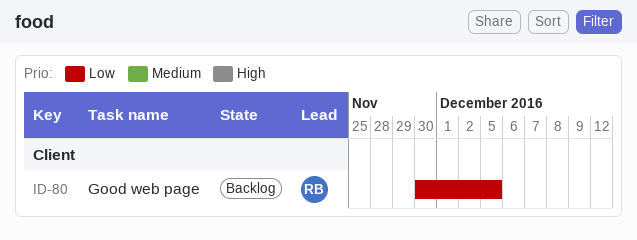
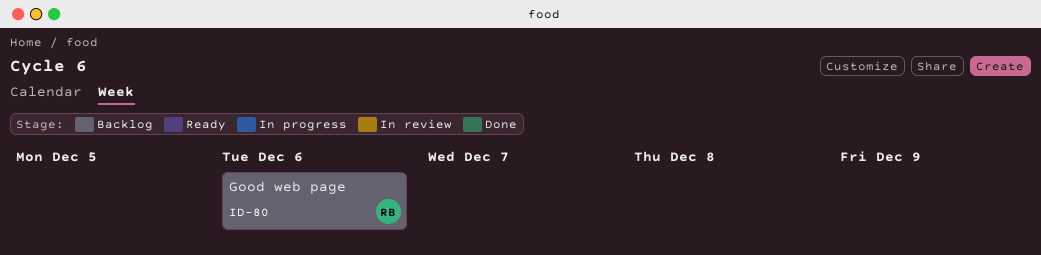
ID-80, due: Dec 5 -> Dec 6

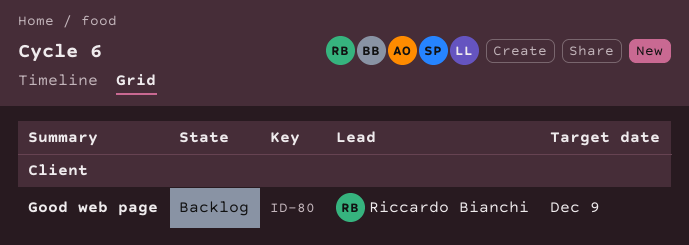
ID-80, due: Dec 6 -> Dec 9

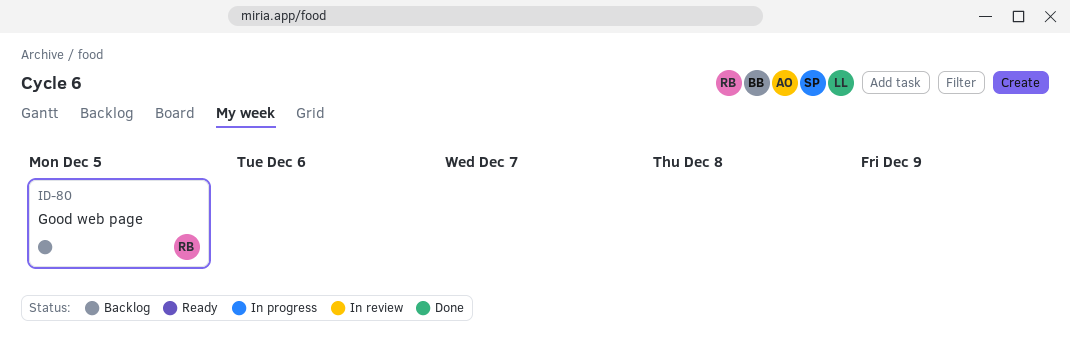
ID-80, due: Dec 9 -> Dec 5

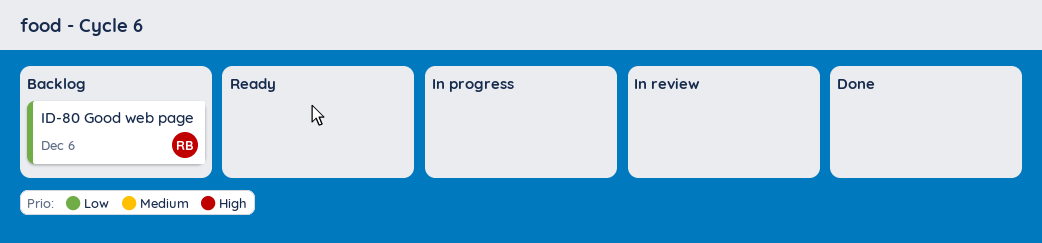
ID-80, due: Dec 5 -> Dec 6

